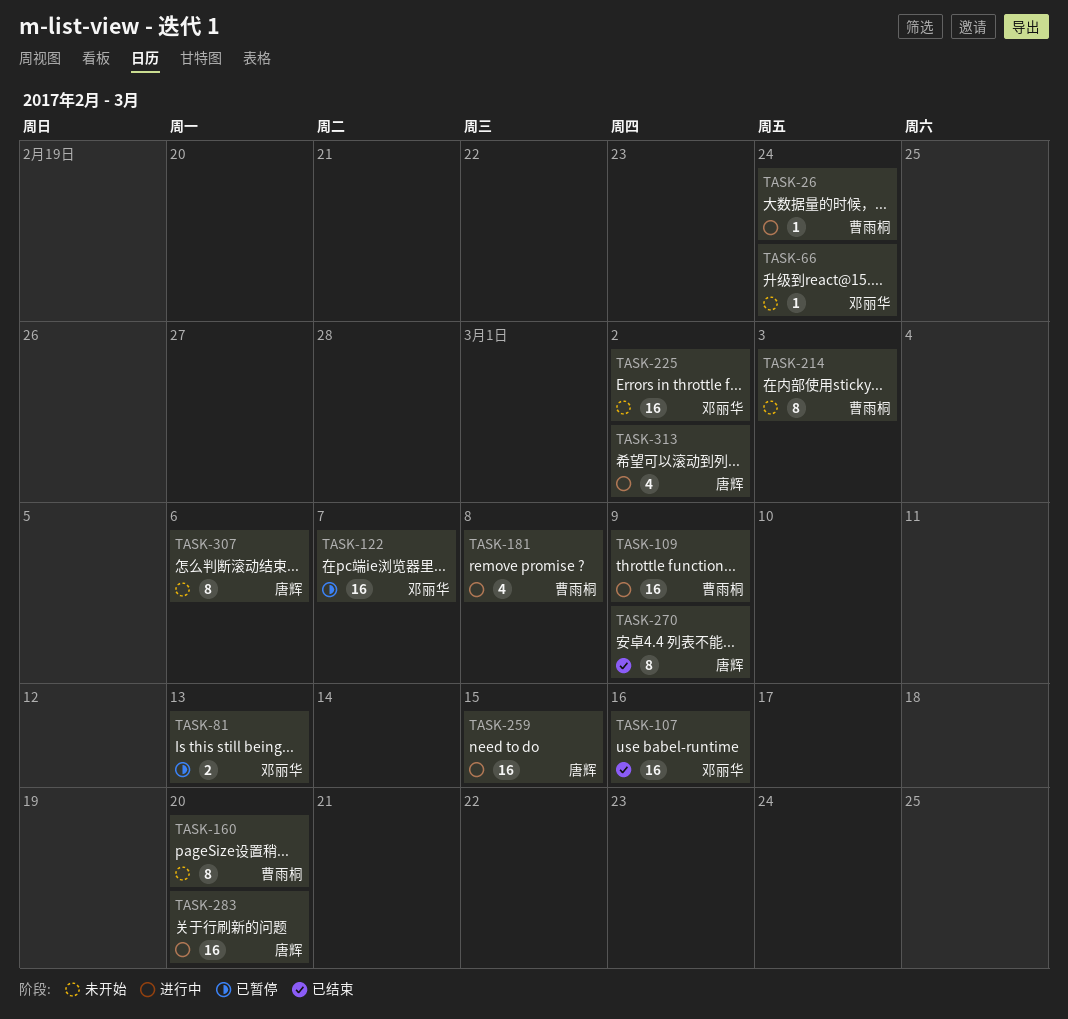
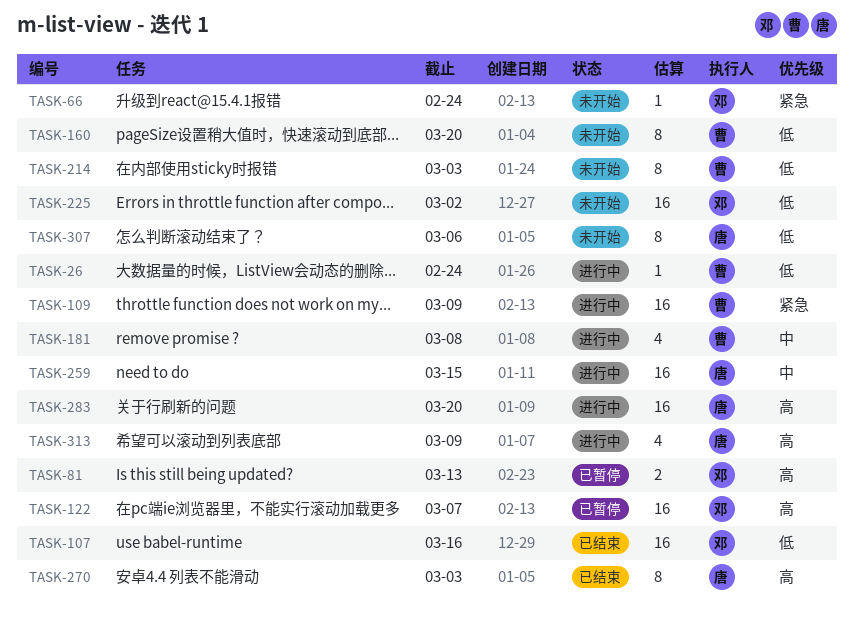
TASK-270, due: Mar 9 -> Mar 3
TASK-313, due: Mar 2 -> Mar 9

